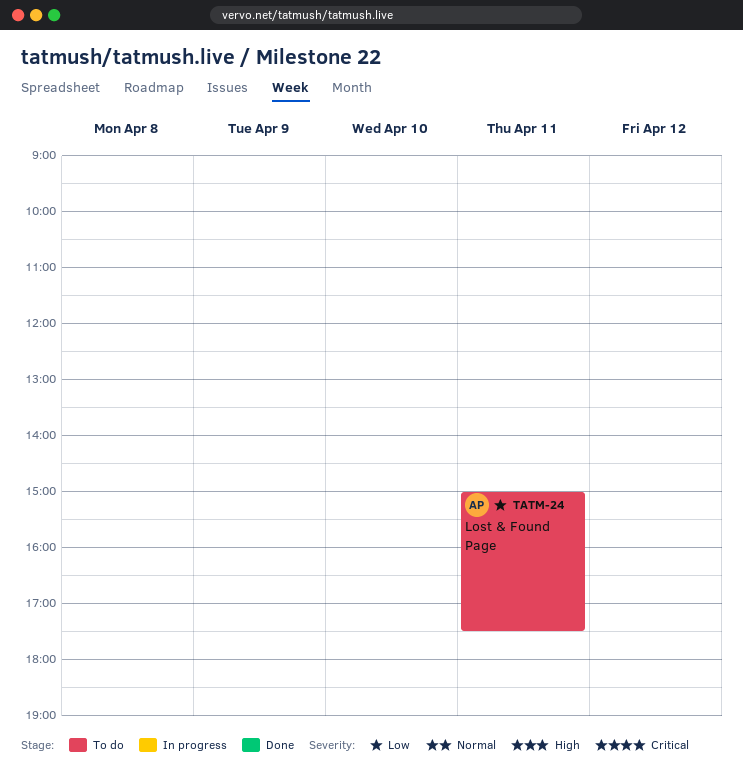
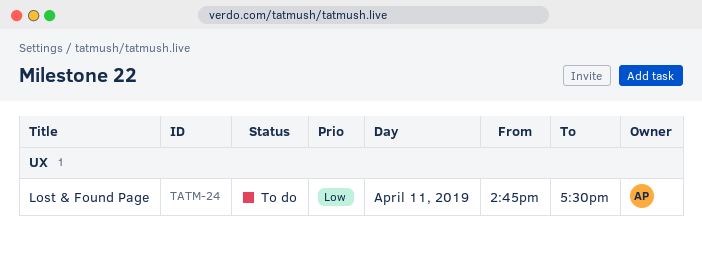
TATM-24, begins: 15:00 -> 14:45

